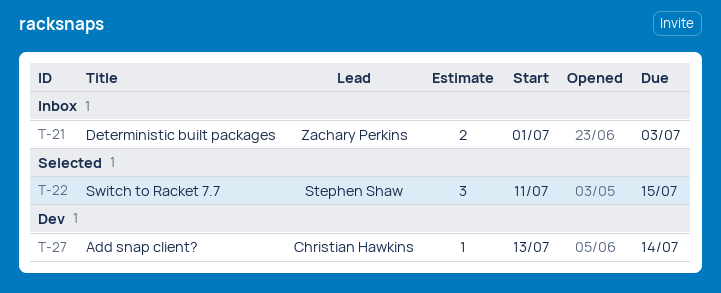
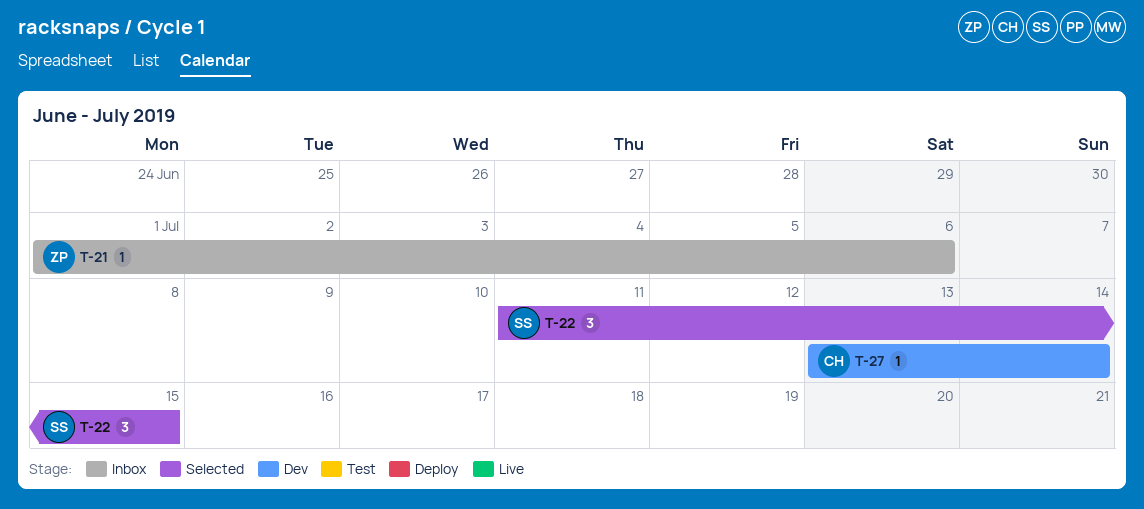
T-21, estimate: 2 -> 1
T-21, due: Jul 3 -> Jul 6

